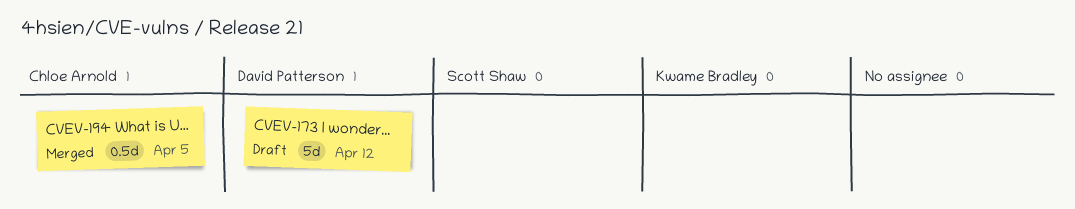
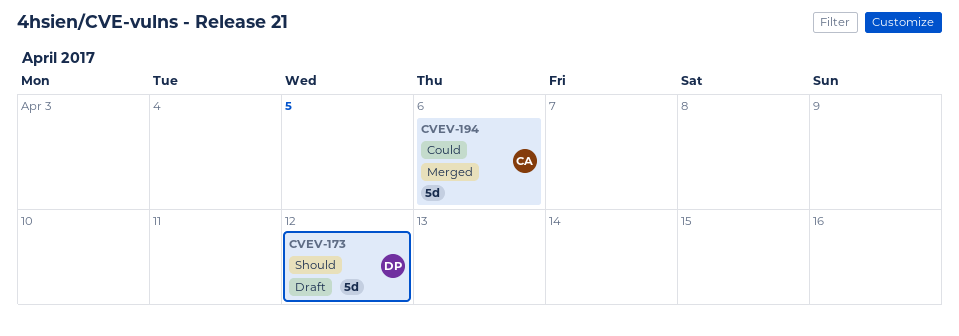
CVEV-194, estimate: 0.5d -> 5d
CVEV-194, due: Apr 5 -> Apr 6

